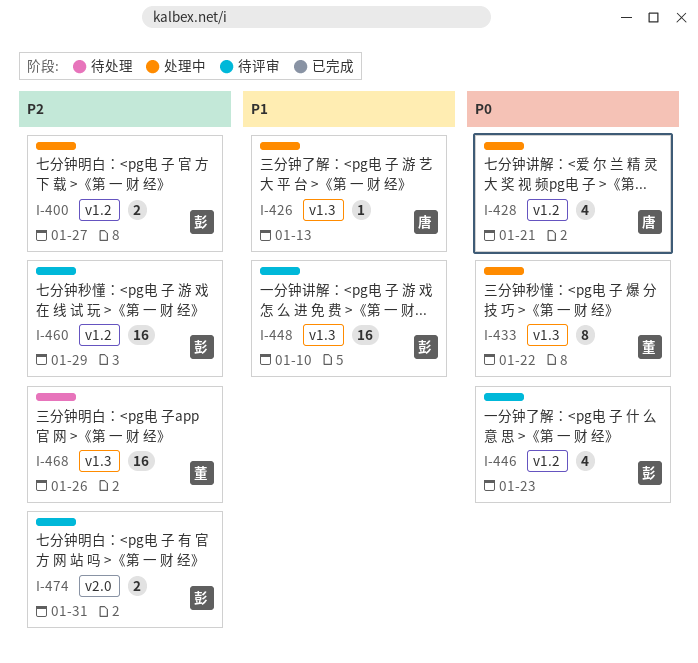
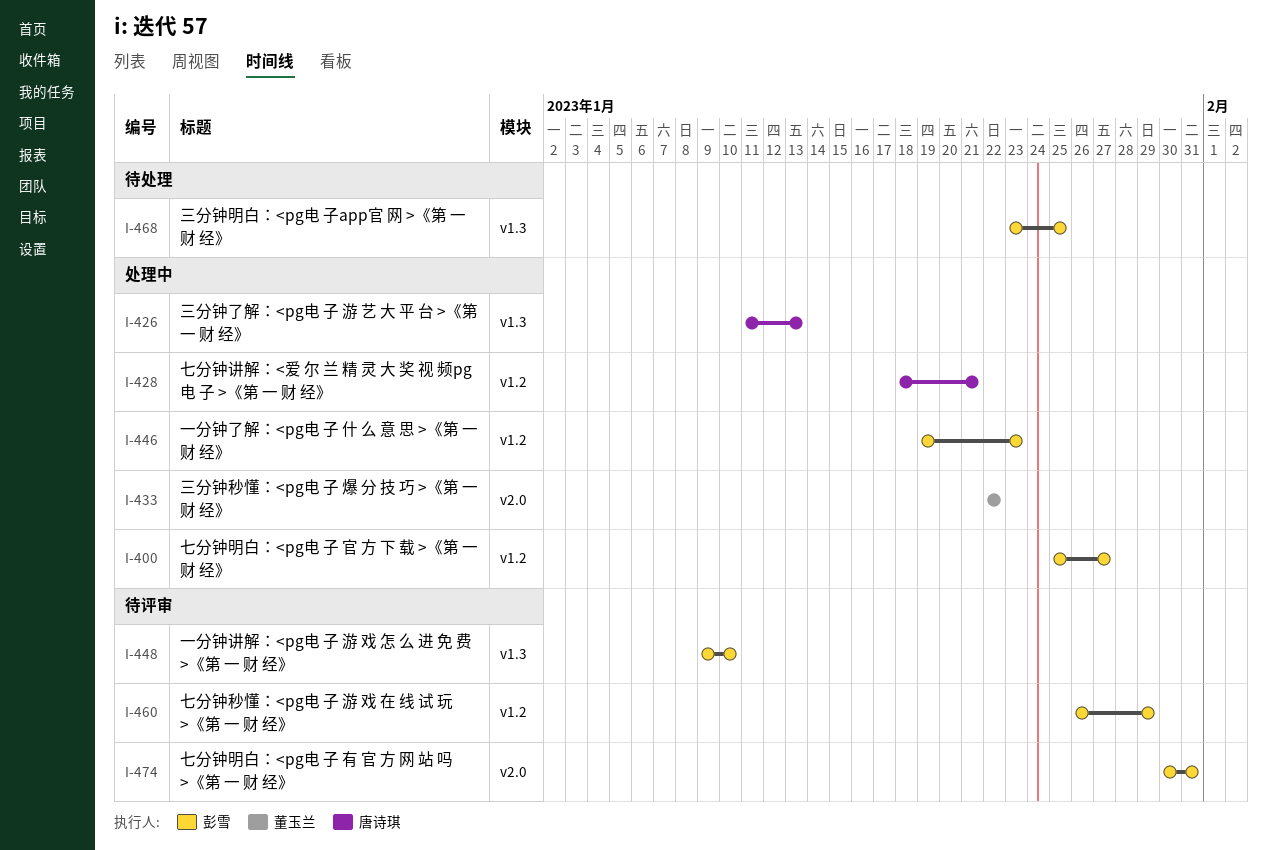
I-433, label: v1.3 -> v2.0
I-446, status: 待评审 -> 处理中
I-468, owner: 董玉兰 -> 彭雪
I-468, due: Jan 26 -> Jan 25

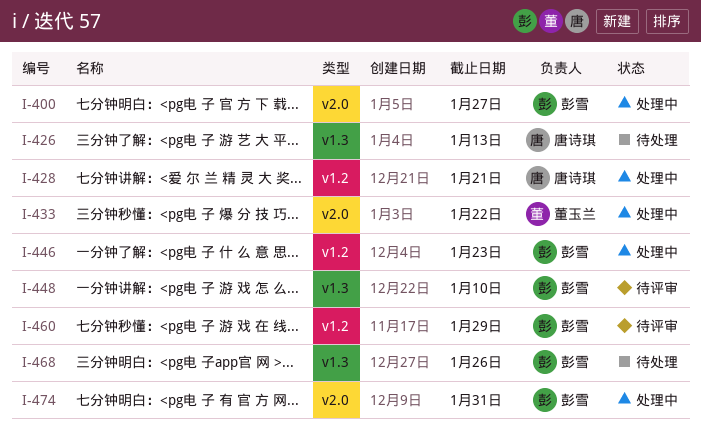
I-400, label: v1.2 -> v2.0
I-426, status: 处理中 -> 待处理
I-468, due: Jan 25 -> Jan 26
I-474, status: 待评审 -> 处理中

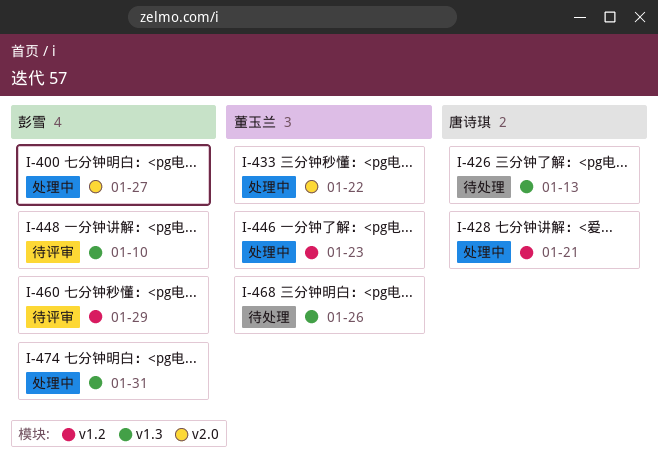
I-446, owner: 彭雪 -> 董玉兰
I-468, owner: 彭雪 -> 董玉兰
I-474, label: v2.0 -> v1.3

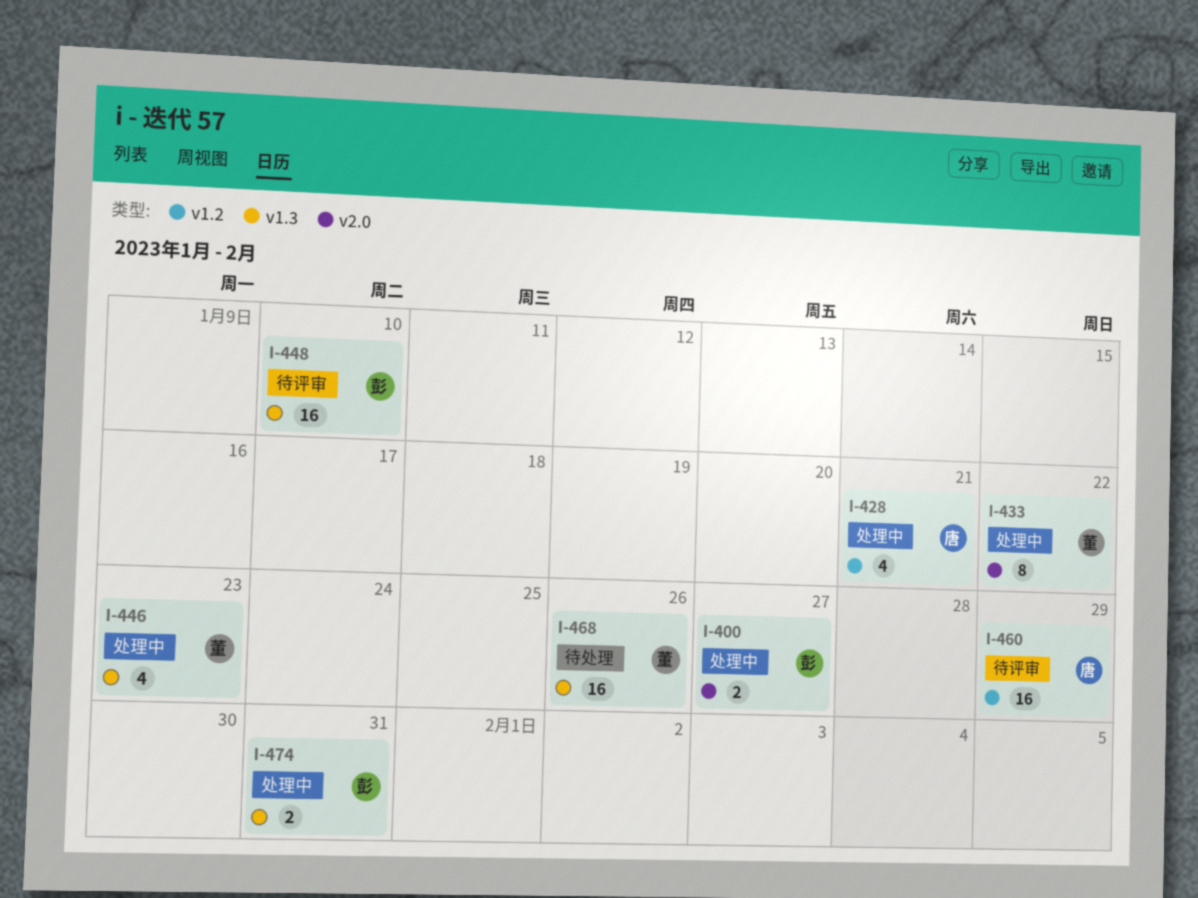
I-426: present -> none
I-446, label: v1.2 -> v1.3
I-460, owner: 彭雪 -> 唐诗琪

